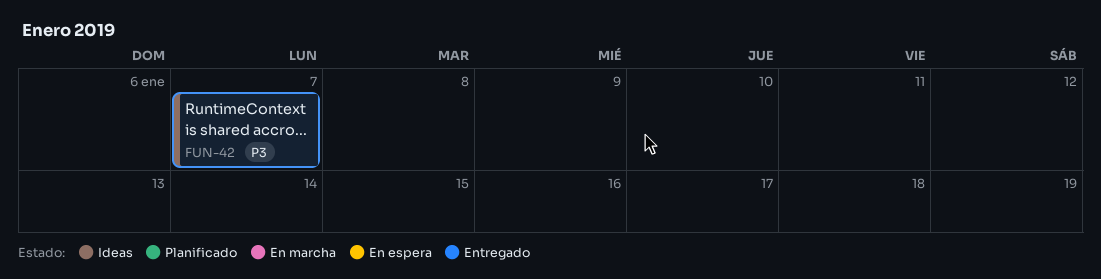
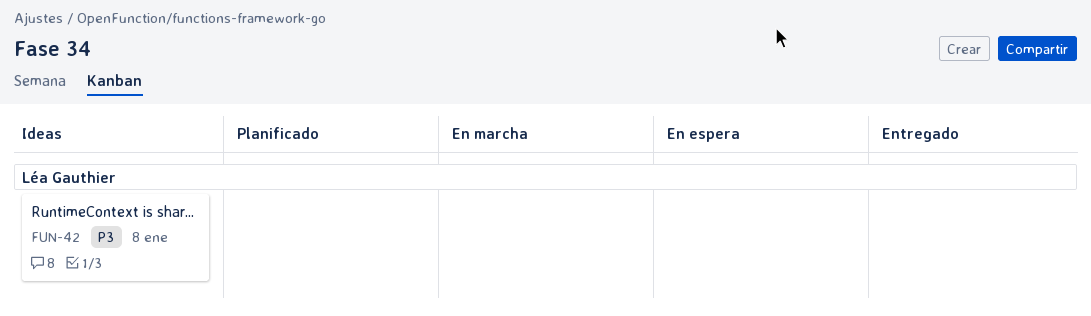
FUN-42, due: Jan 7 -> Jan 8

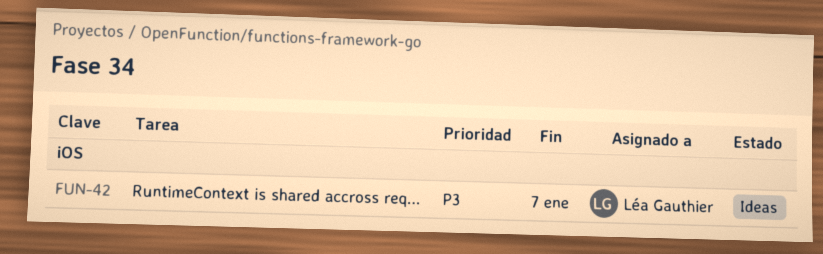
FUN-42, due: Jan 8 -> Jan 7

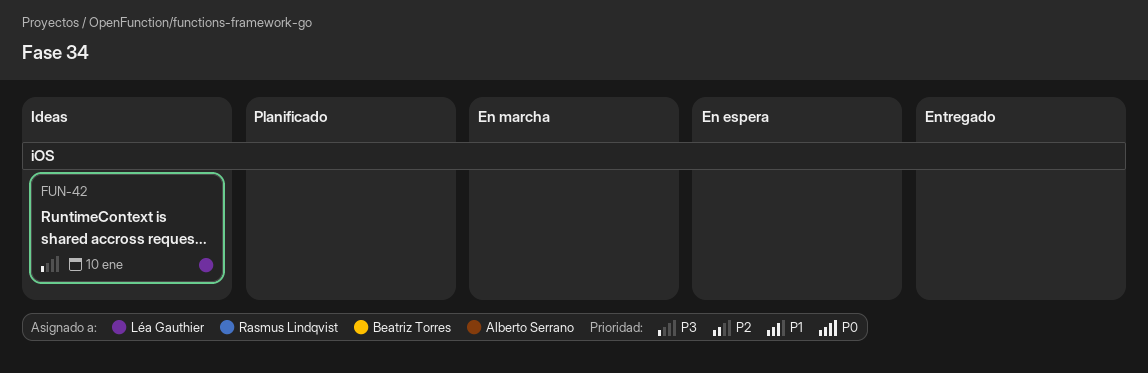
FUN-42, due: Jan 7 -> Jan 10

